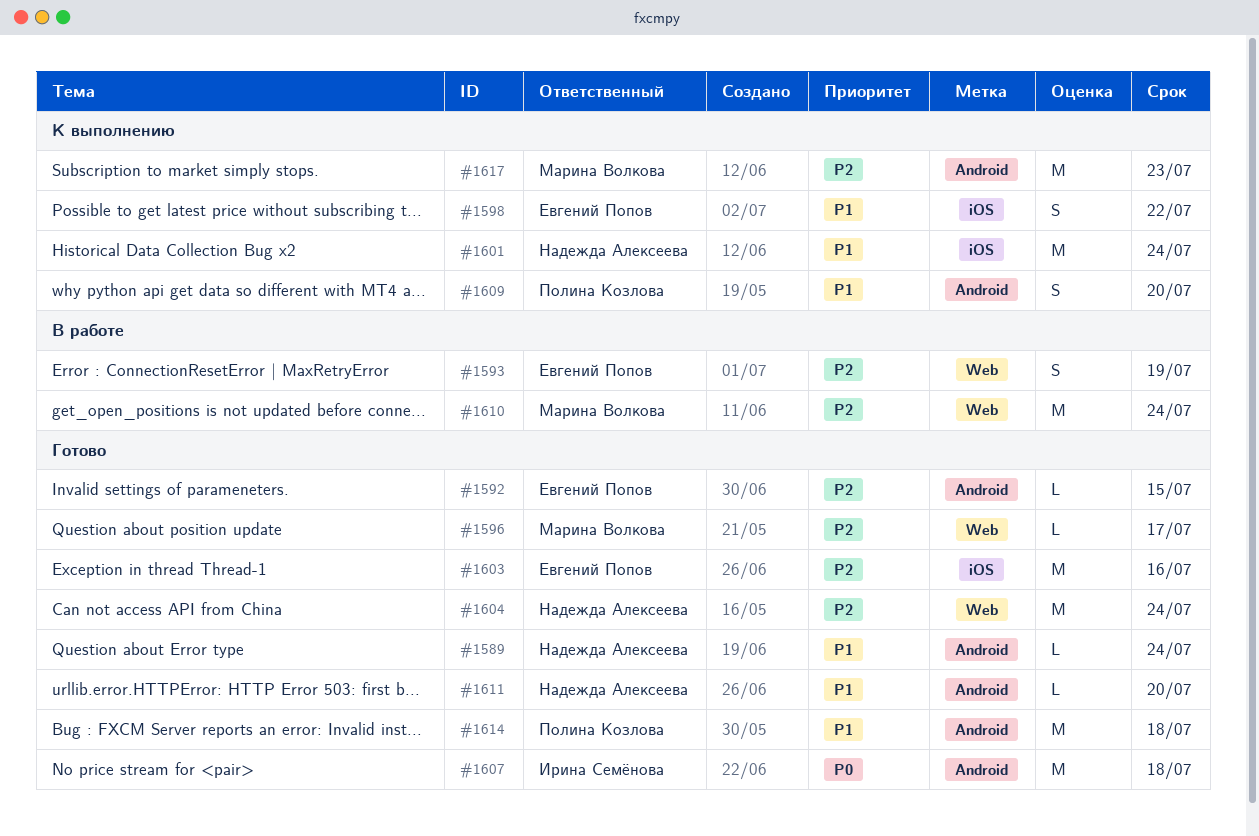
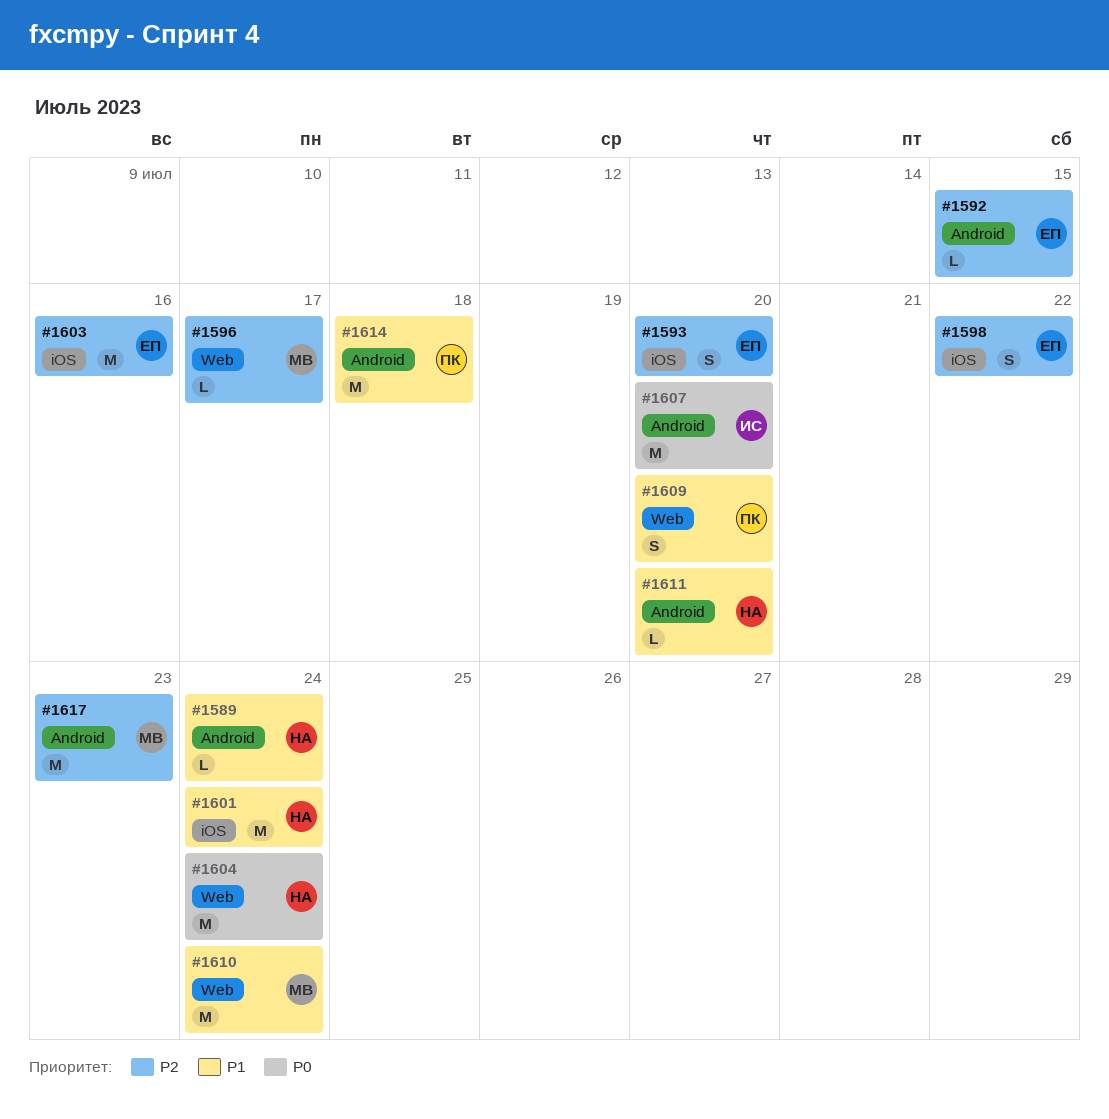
#1593, label: Web -> iOS
#1593, due: Jul 19 -> Jul 20
#1598, priority: P1 -> P2
#1604, priority: P2 -> P0
#1607, due: Jul 18 -> Jul 20
#1609, label: Android -> Web
#1610, priority: P2 -> P1

